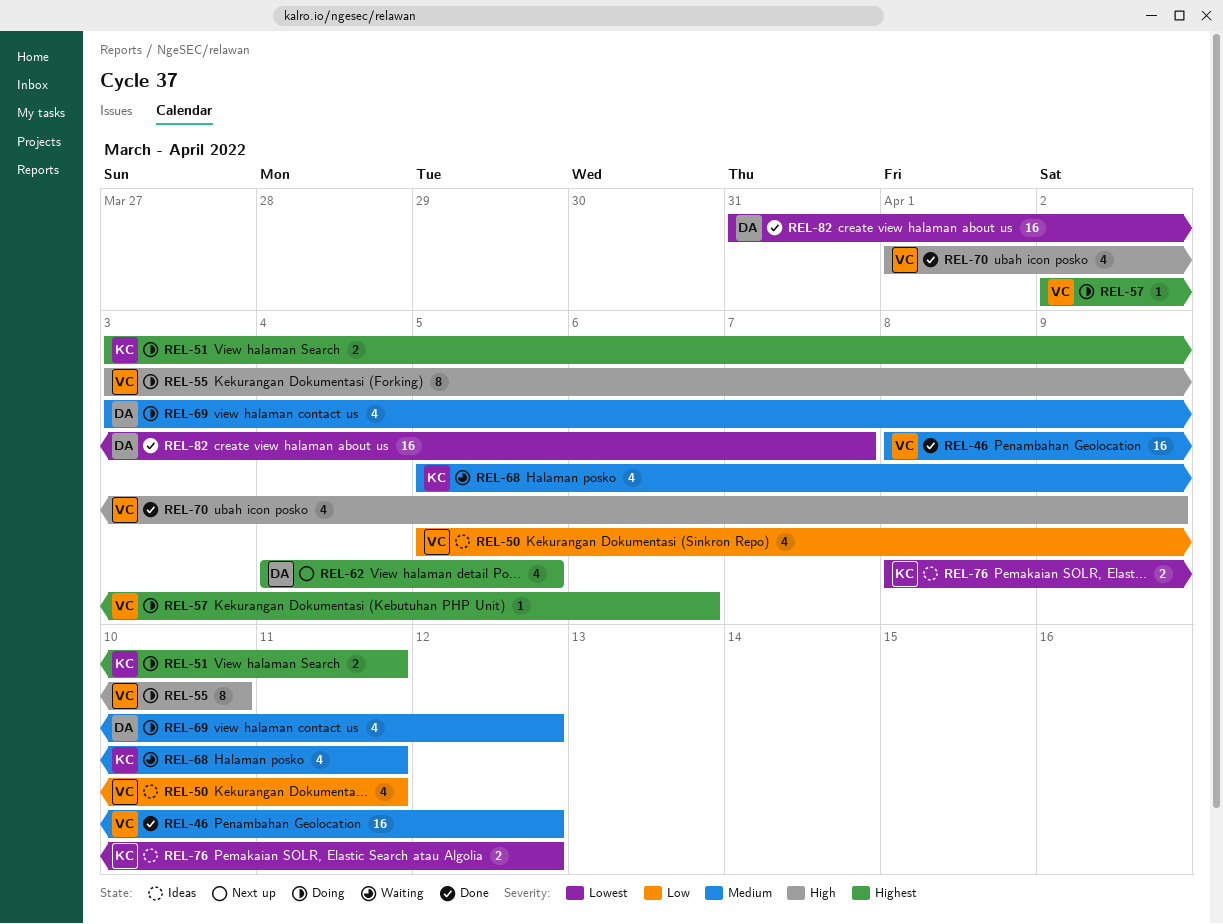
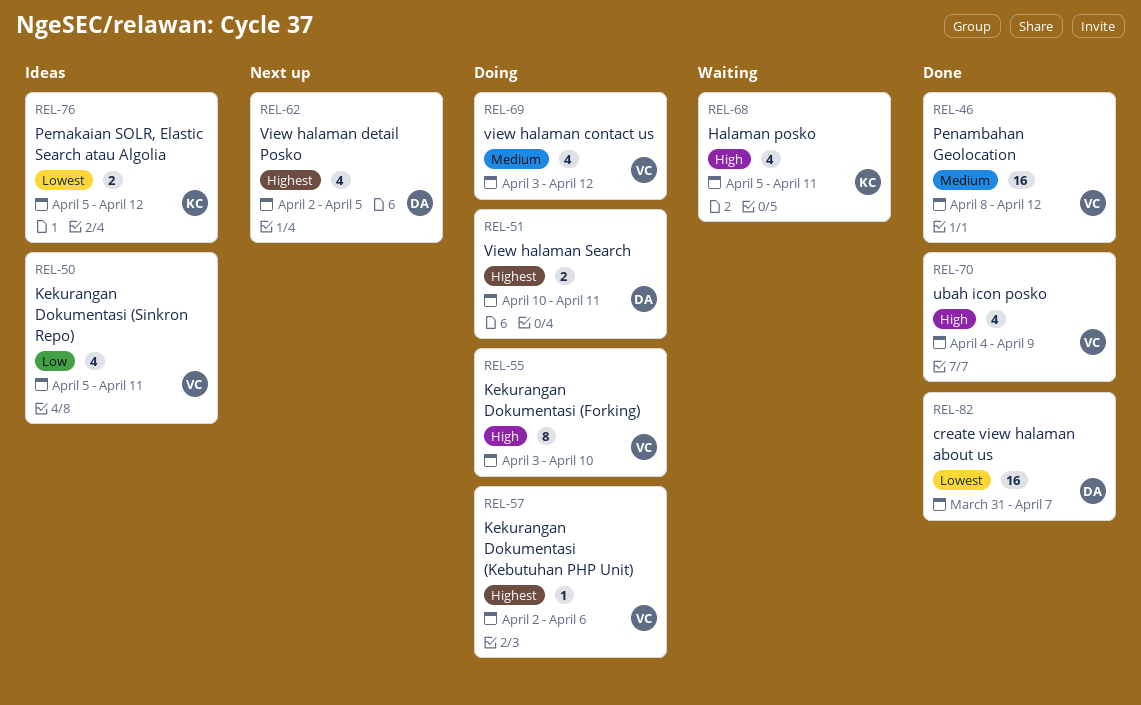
REL-51, owner: KC -> DA
REL-51, start: Apr 3 -> Apr 10
REL-62, start: Apr 4 -> Apr 2
REL-68, priority: Medium -> High
REL-69, owner: DA -> VC
REL-70, start: Apr 1 -> Apr 4
REL-76, start: Apr 8 -> Apr 5

